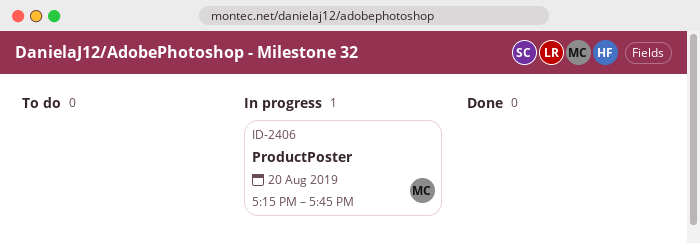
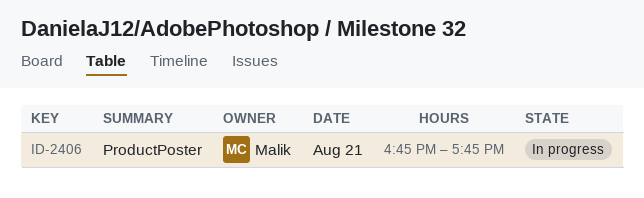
ID-2406, day: Aug 20 -> Aug 21
ID-2406, begins: 17:15 -> 16:45

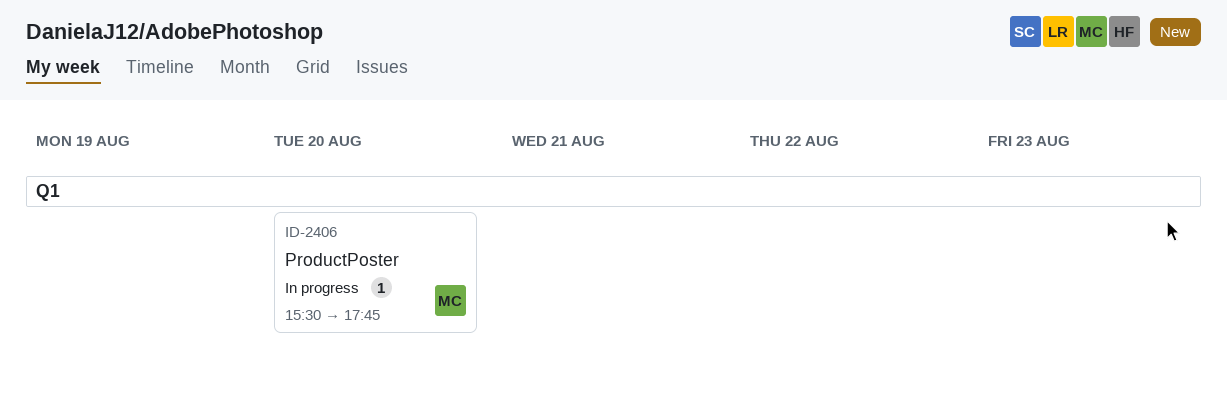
ID-2406, day: Aug 21 -> Aug 20
ID-2406, begins: 16:45 -> 15:30

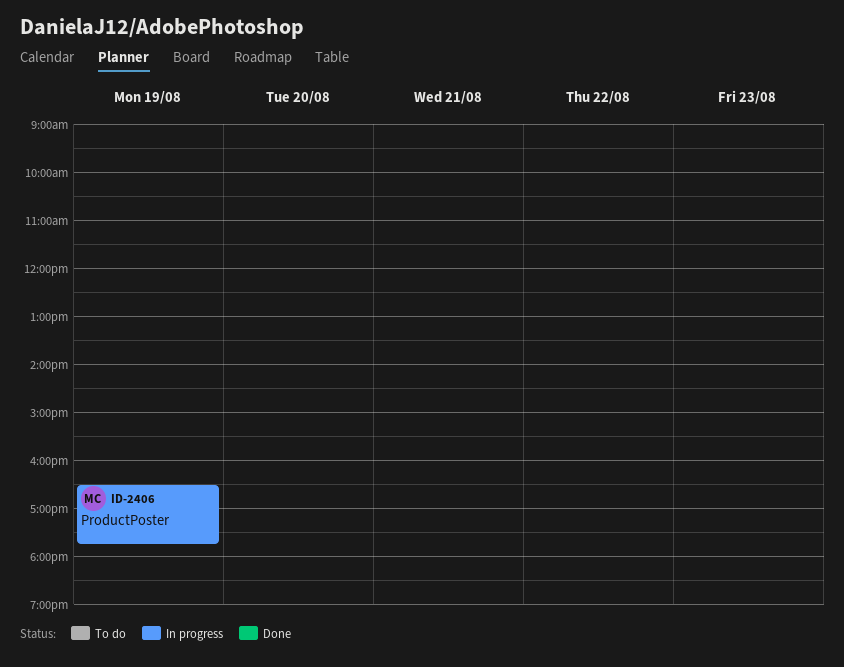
ID-2406, day: Aug 20 -> Aug 19
ID-2406, begins: 15:30 -> 16:30

